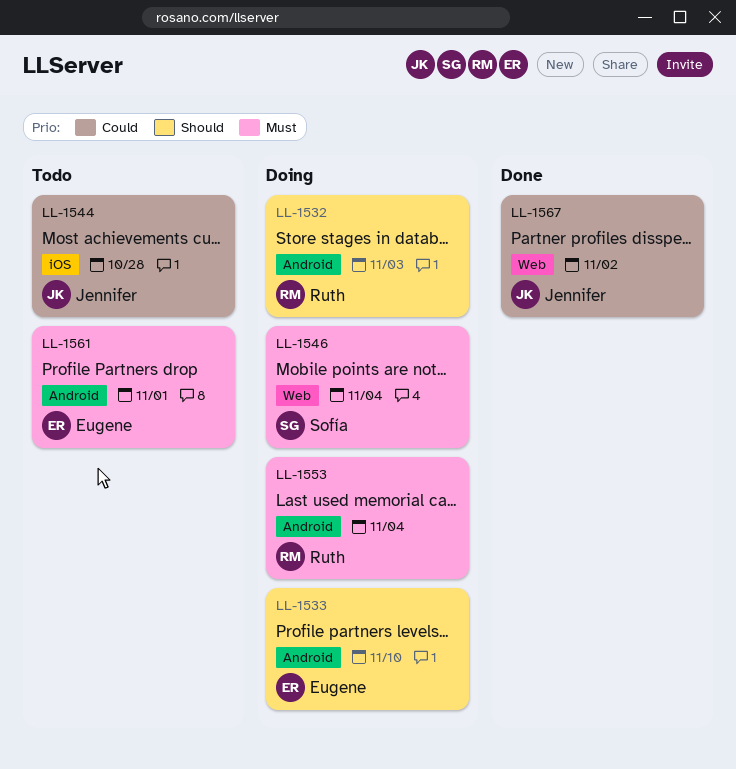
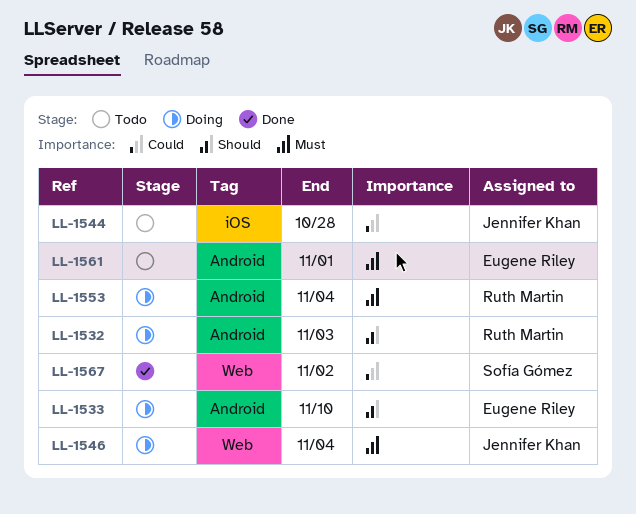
LL-1546, owner: Sofía Gómez -> Jennifer Khan
LL-1567, owner: Jennifer Khan -> Sofía Gómez

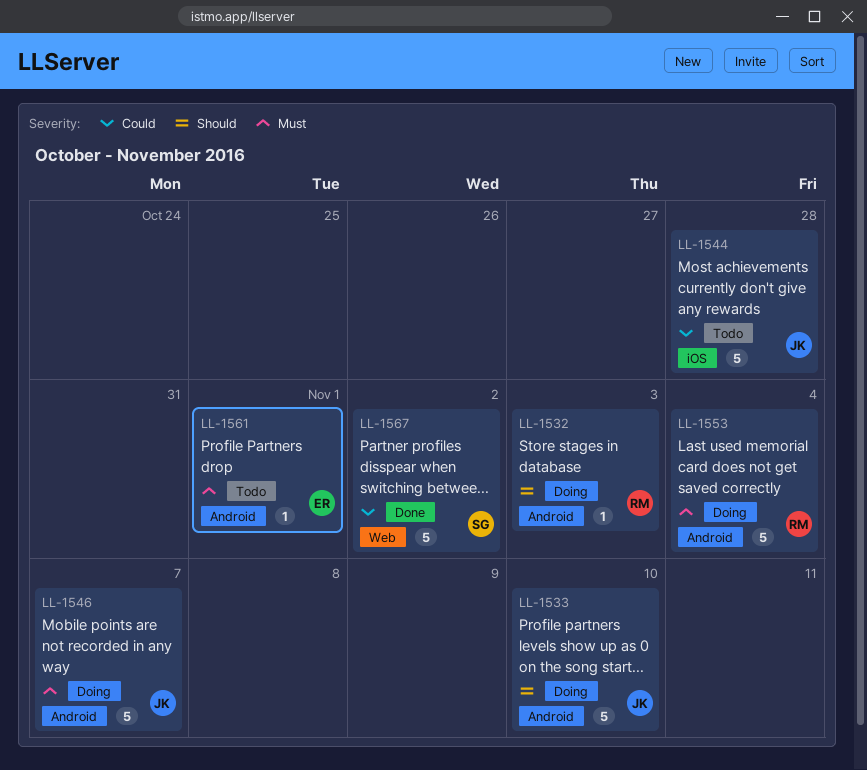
LL-1533, owner: Eugene Riley -> Jennifer Khan
LL-1546, label: Web -> Android
LL-1546, due: Nov 4 -> Nov 7

